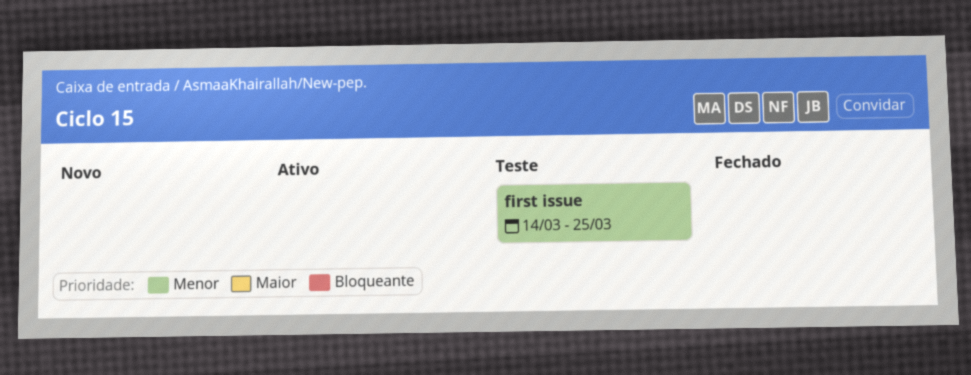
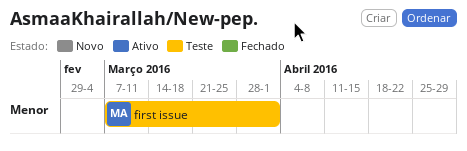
first issue, start: Mar 14 -> Mar 7
first issue, due: Mar 25 -> Apr 1

